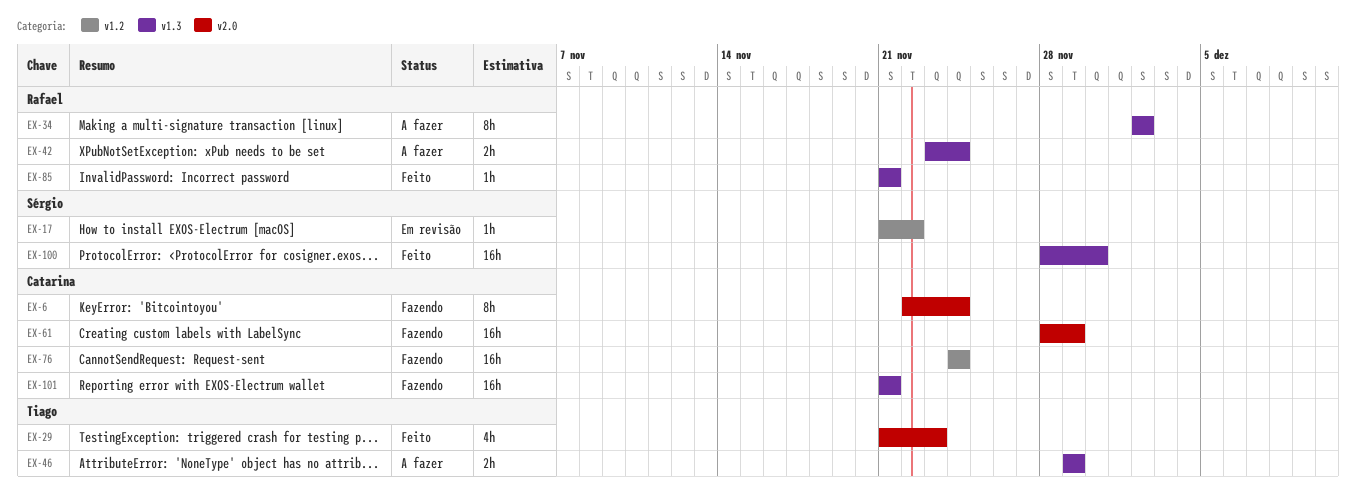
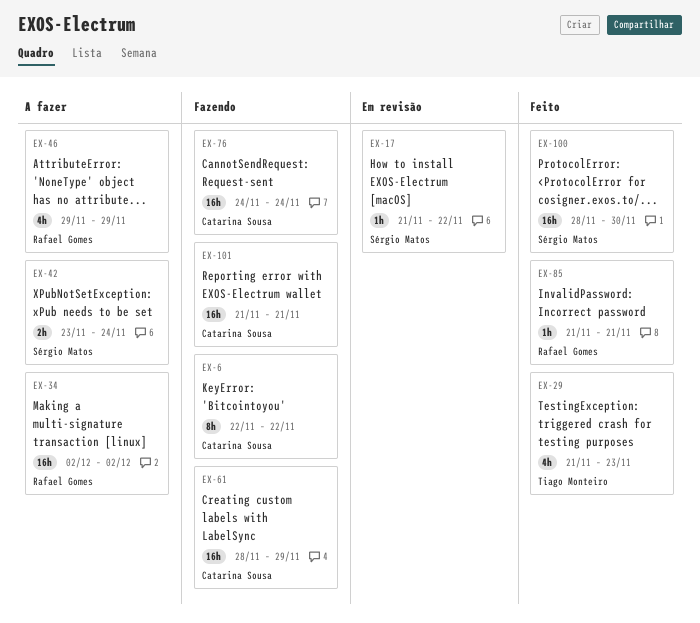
EX-6, due: Nov 24 -> Nov 22
EX-34, estimate: 8h -> 16h
EX-42, owner: Rafael Gomes -> Sérgio Matos
EX-46, owner: Tiago Monteiro -> Rafael Gomes
EX-46, estimate: 2h -> 4h

